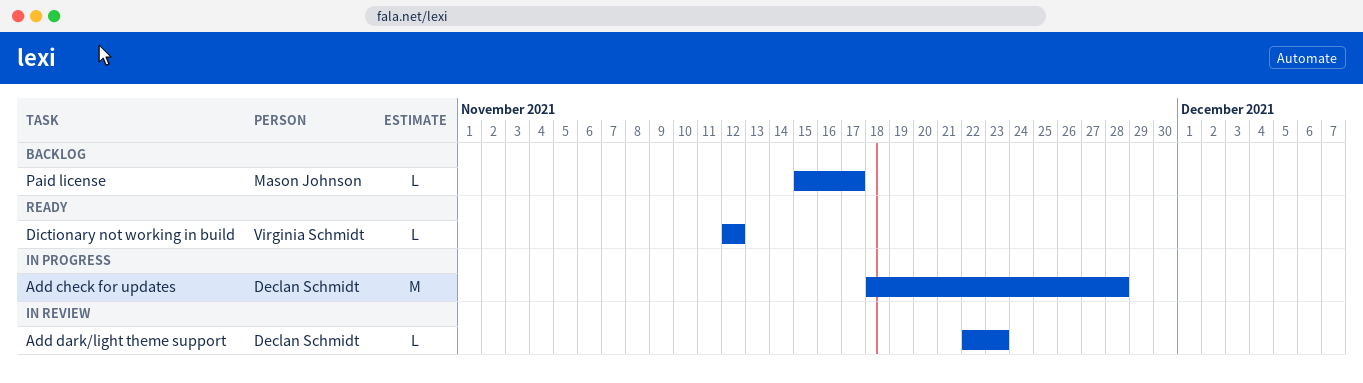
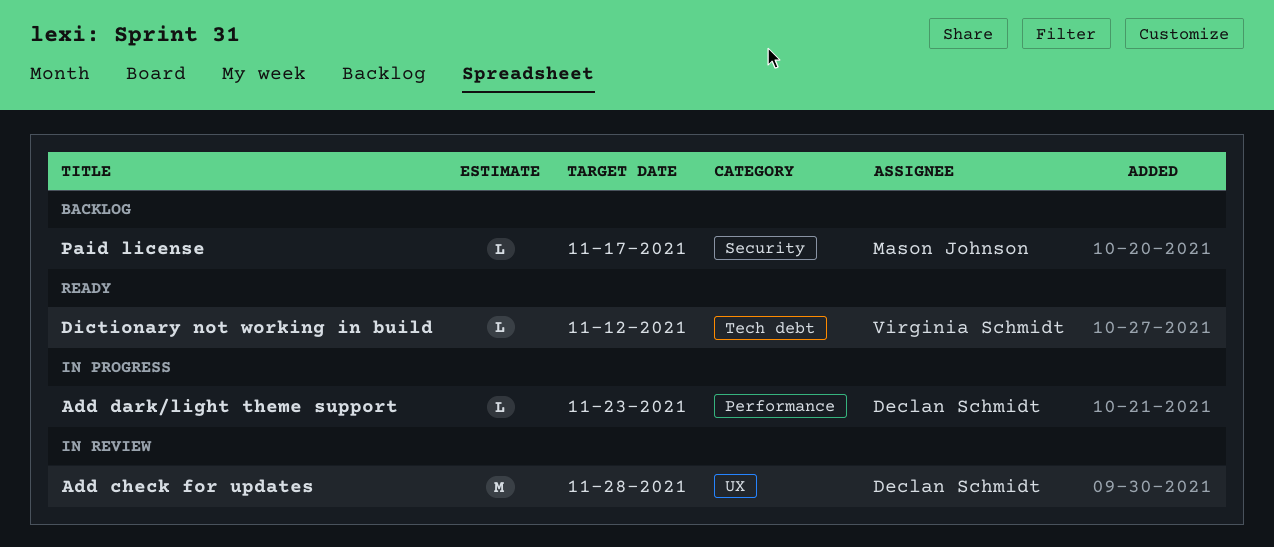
Add check for updates, status: In progress -> In review
Add dark/light theme support, status: In review -> In progress

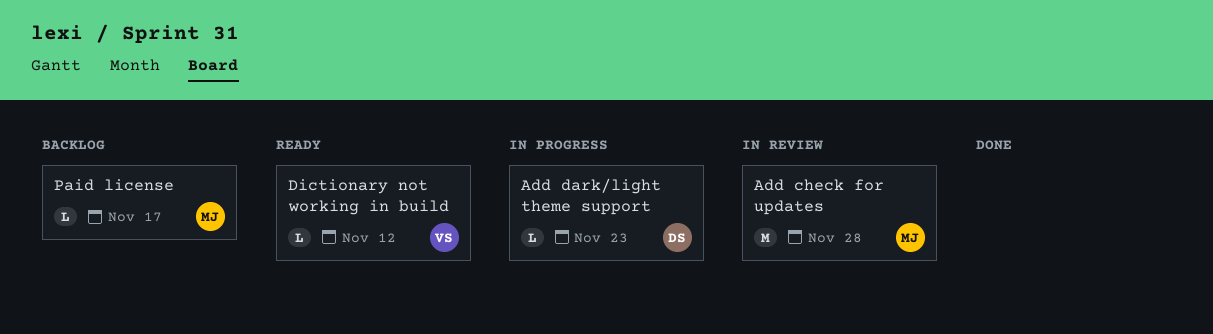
Add check for updates, owner: Declan Schmidt -> Mason Johnson

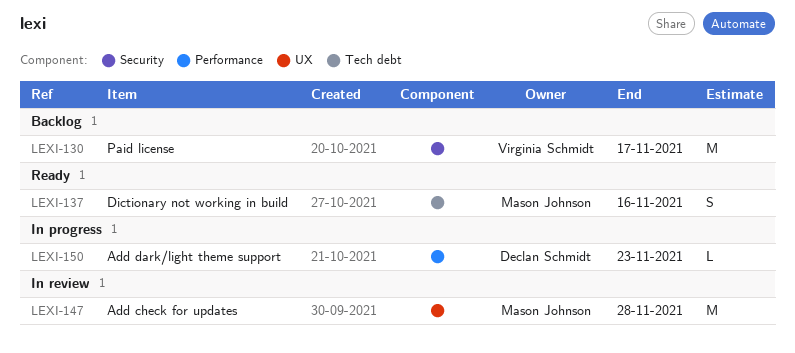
Dictionary not working in build, owner: Virginia Schmidt -> Mason Johnson
Dictionary not working in build, estimate: L -> S
Dictionary not working in build, due: Nov 12 -> Nov 16
Paid license, owner: Mason Johnson -> Virginia Schmidt
Paid license, estimate: L -> M

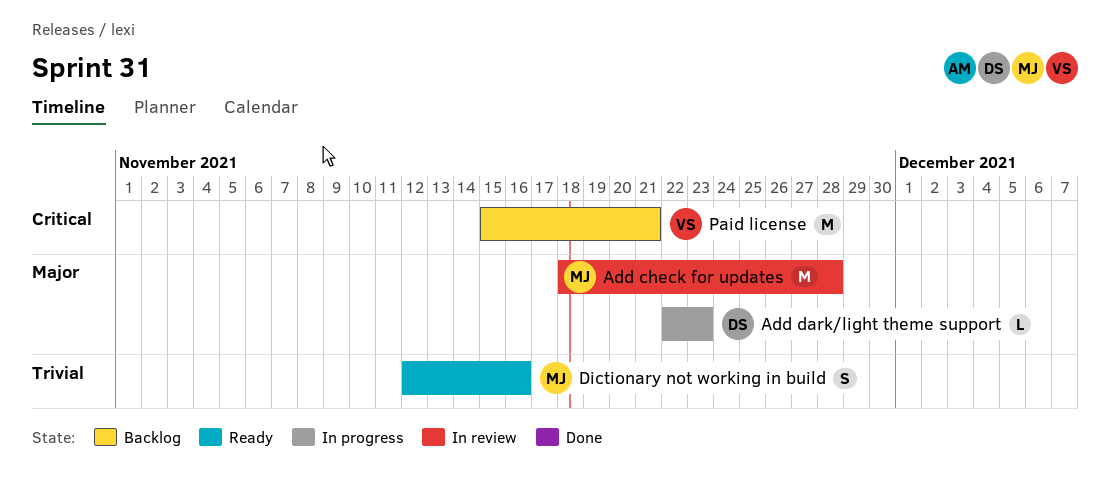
Paid license, due: Nov 17 -> Nov 21

